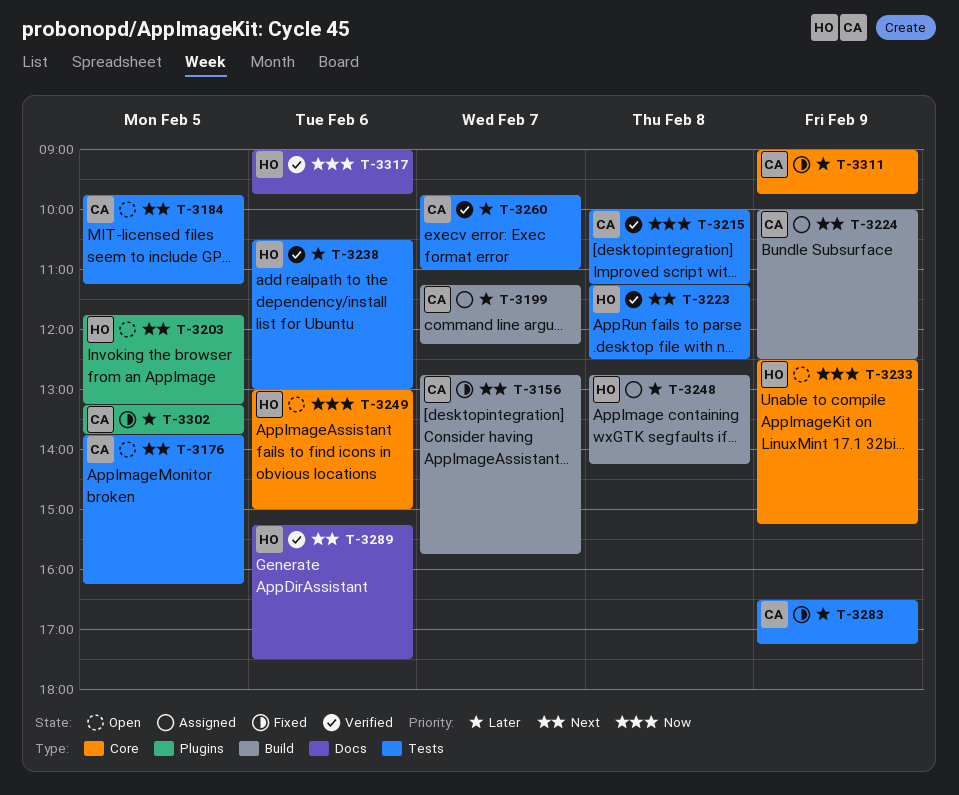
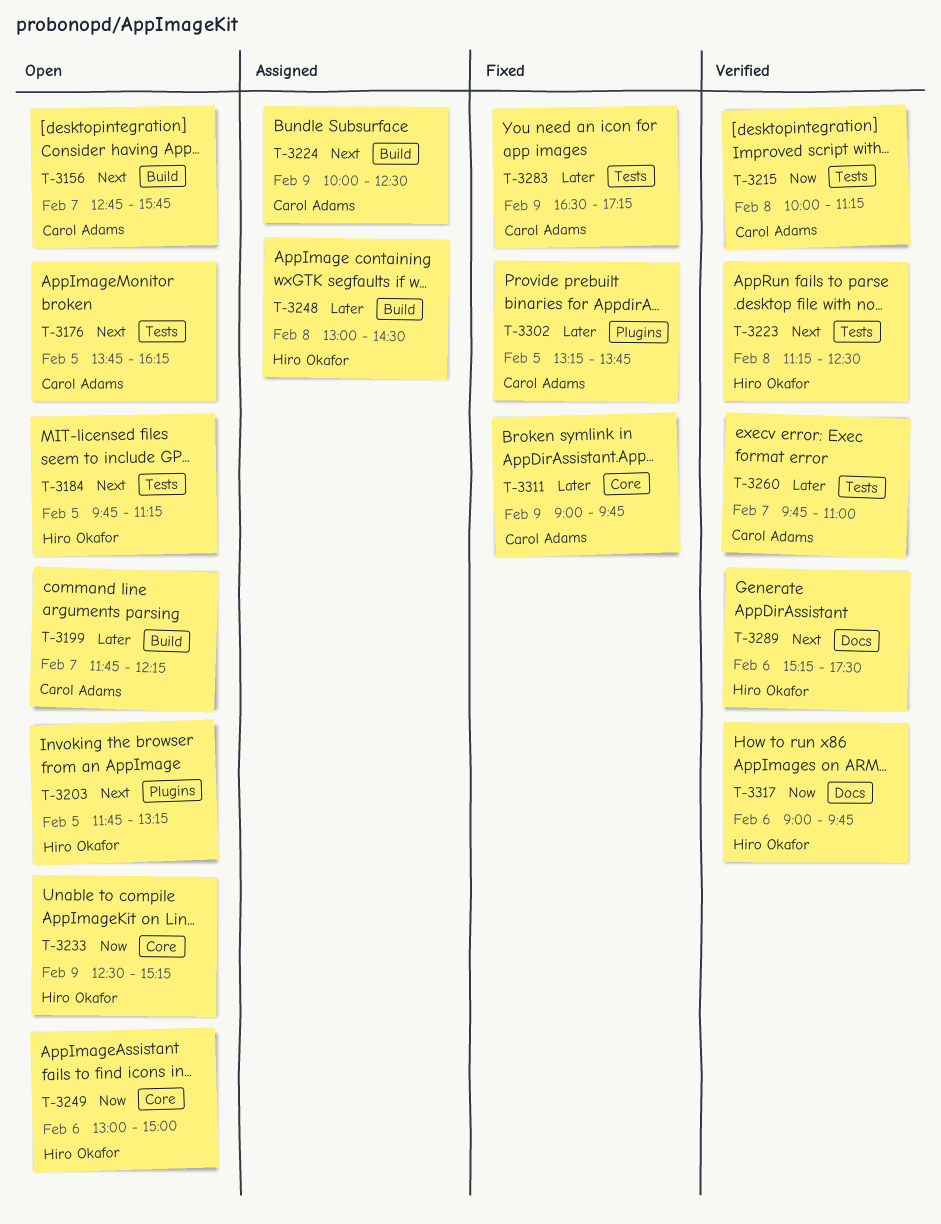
T-3156, status: Fixed -> Open
T-3184, owner: Carol Adams -> Hiro Okafor
T-3199, status: Assigned -> Open
T-3199, begins: 11:15 -> 11:45
T-3238: present -> none
T-3248, begins: 12:45 -> 13:00
T-3248, ends: 14:15 -> 14:30

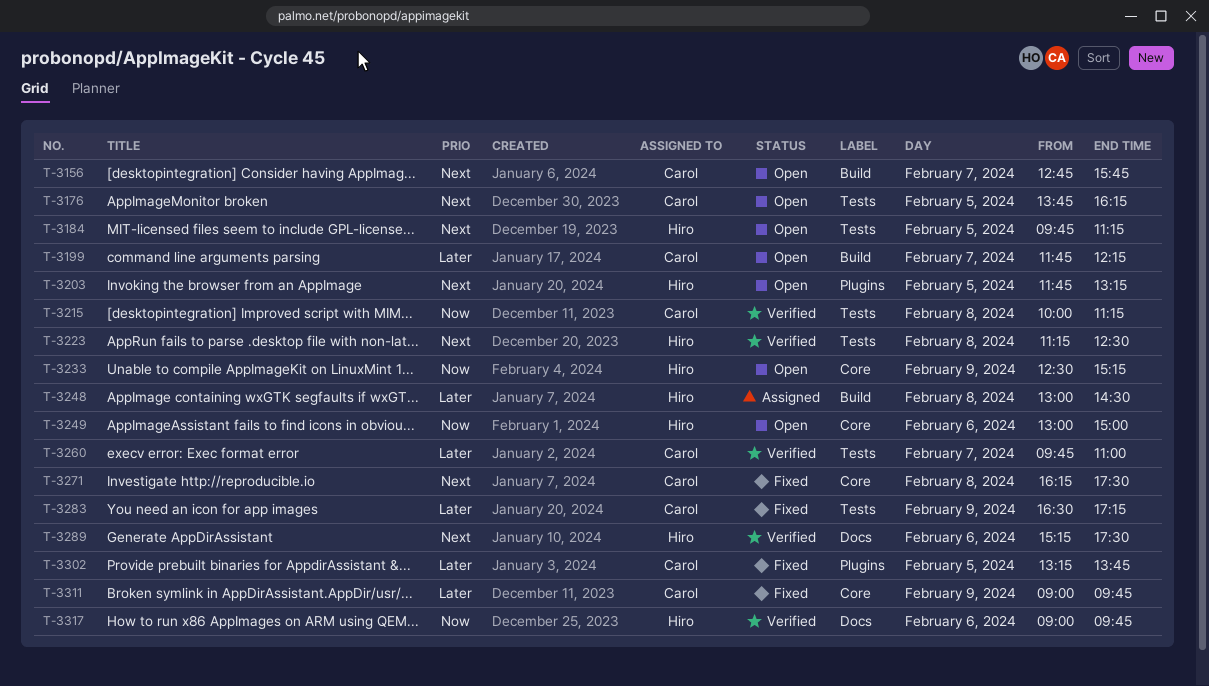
T-3224: present -> none
T-3271: none -> present

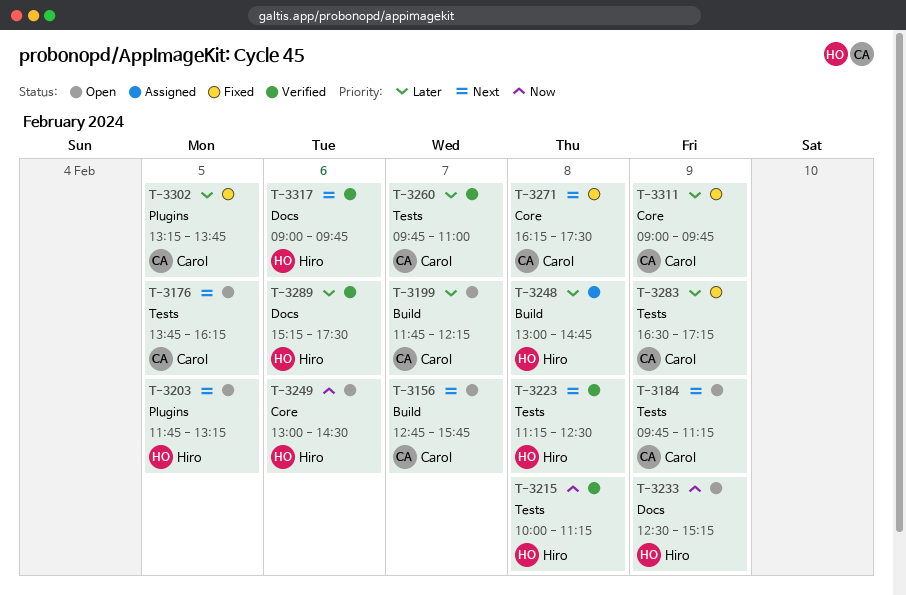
T-3184, owner: Hiro -> Carol
T-3184, day: Feb 5 -> Feb 9
T-3215, owner: Carol -> Hiro
T-3233, label: Core -> Docs
T-3248, ends: 14:30 -> 14:45
T-3249, ends: 15:00 -> 14:30
T-3289, priority: Next -> Later
T-3317, priority: Now -> Next

